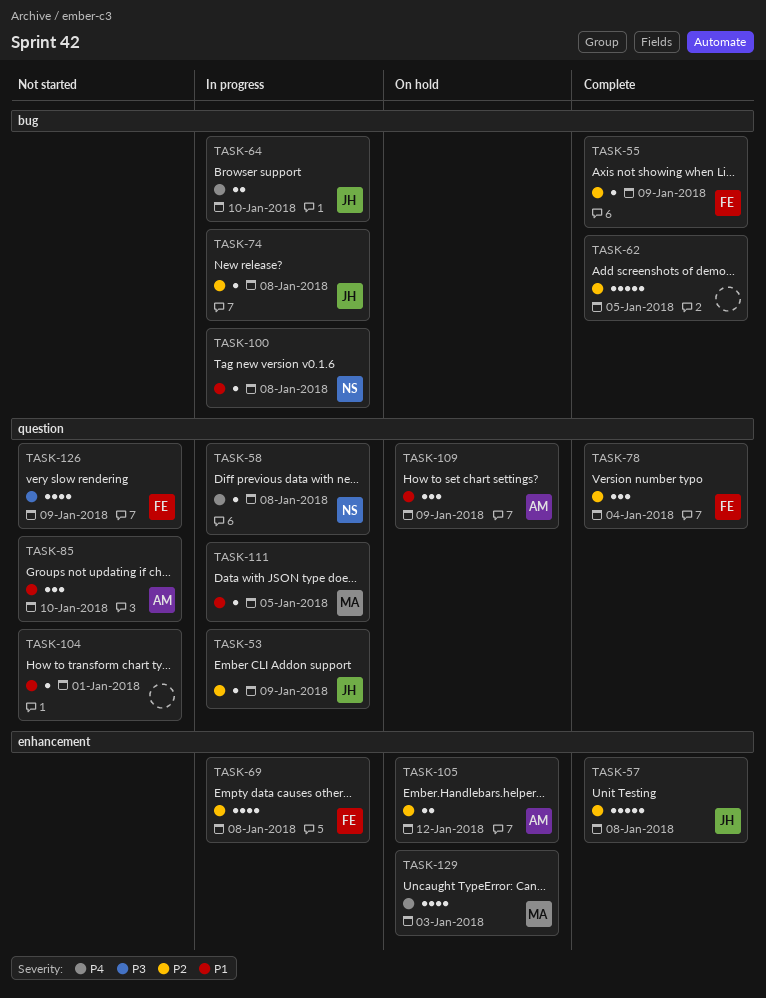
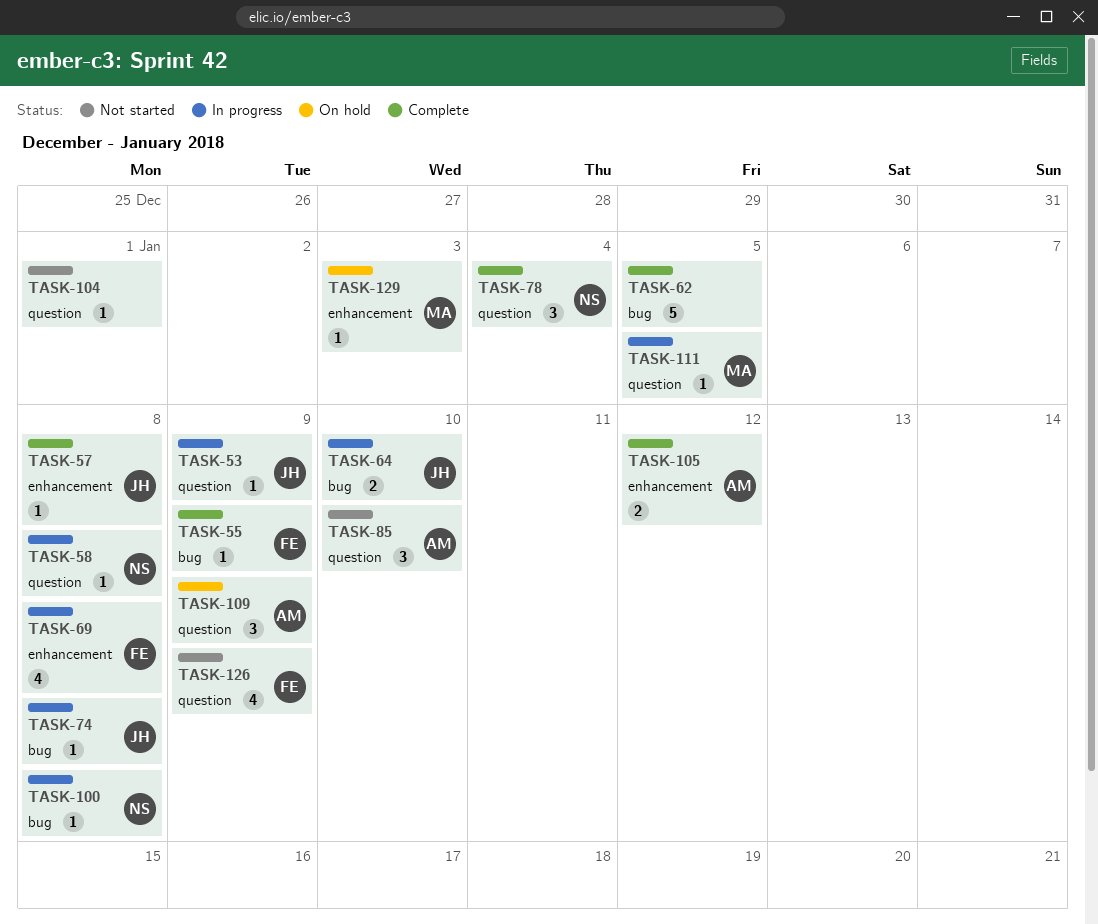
TASK-57, estimate: 5 -> 1
TASK-78, owner: FE -> NS
TASK-105, status: On hold -> Complete
TASK-129, estimate: 4 -> 1

